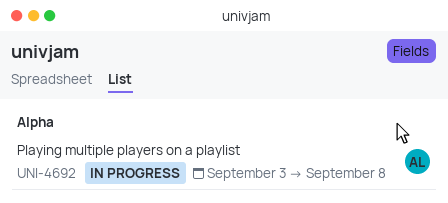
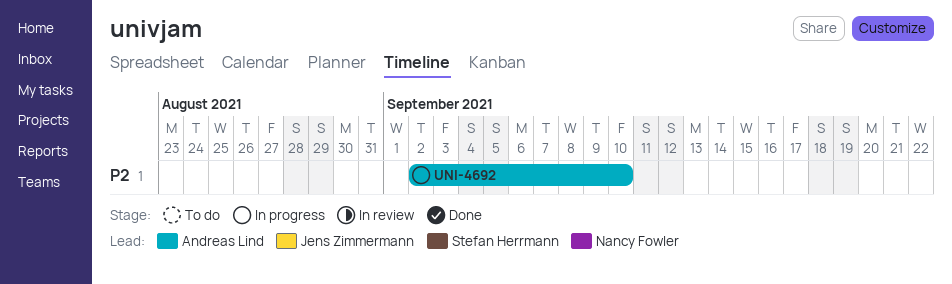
UNI-4692, start: Sep 3 -> Sep 2
UNI-4692, due: Sep 8 -> Sep 10

